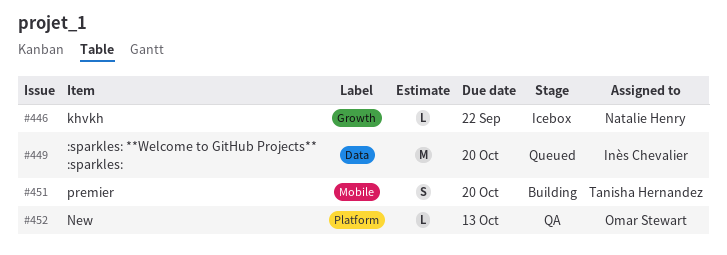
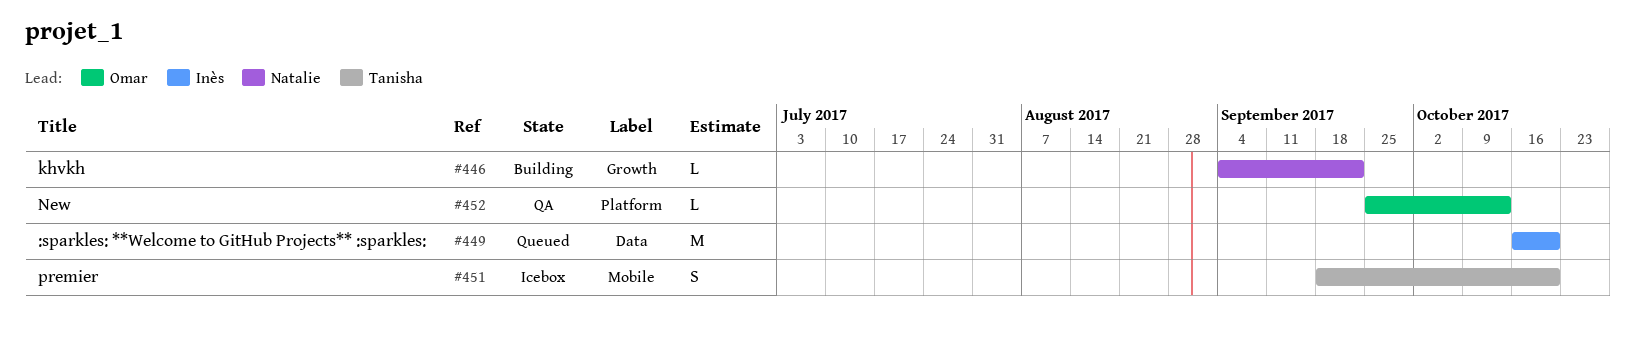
#446, status: Icebox -> Building
#451, status: Building -> Icebox

